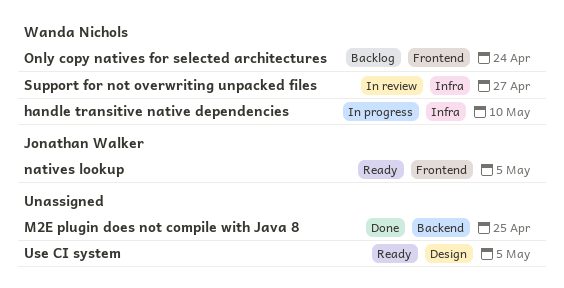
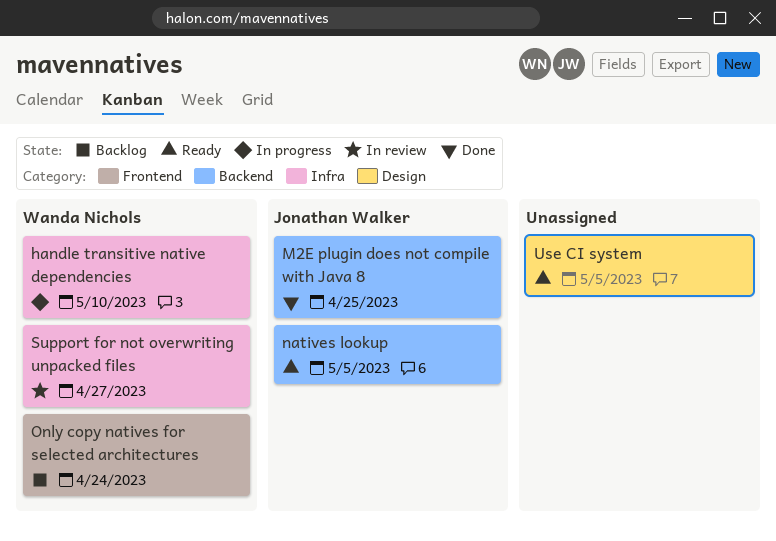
M2E plugin does not compile with Java 8, owner: none -> Jonathan Walker
natives lookup, label: Frontend -> Backend

